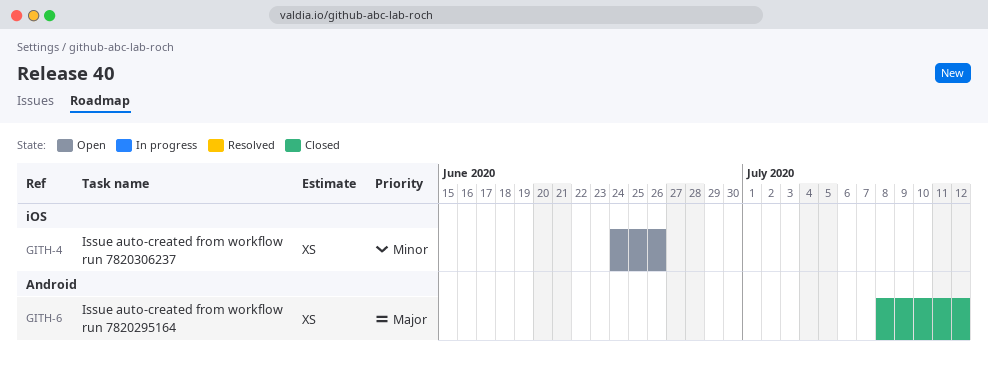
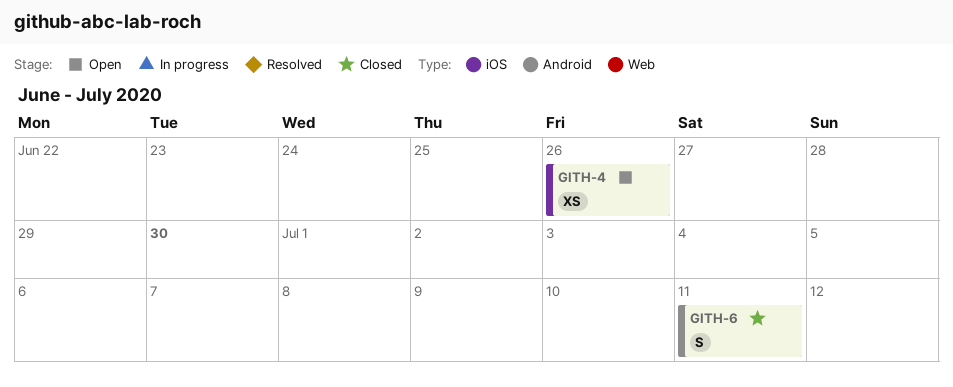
GITH-6, estimate: XS -> S
GITH-6, due: Jul 12 -> Jul 11

